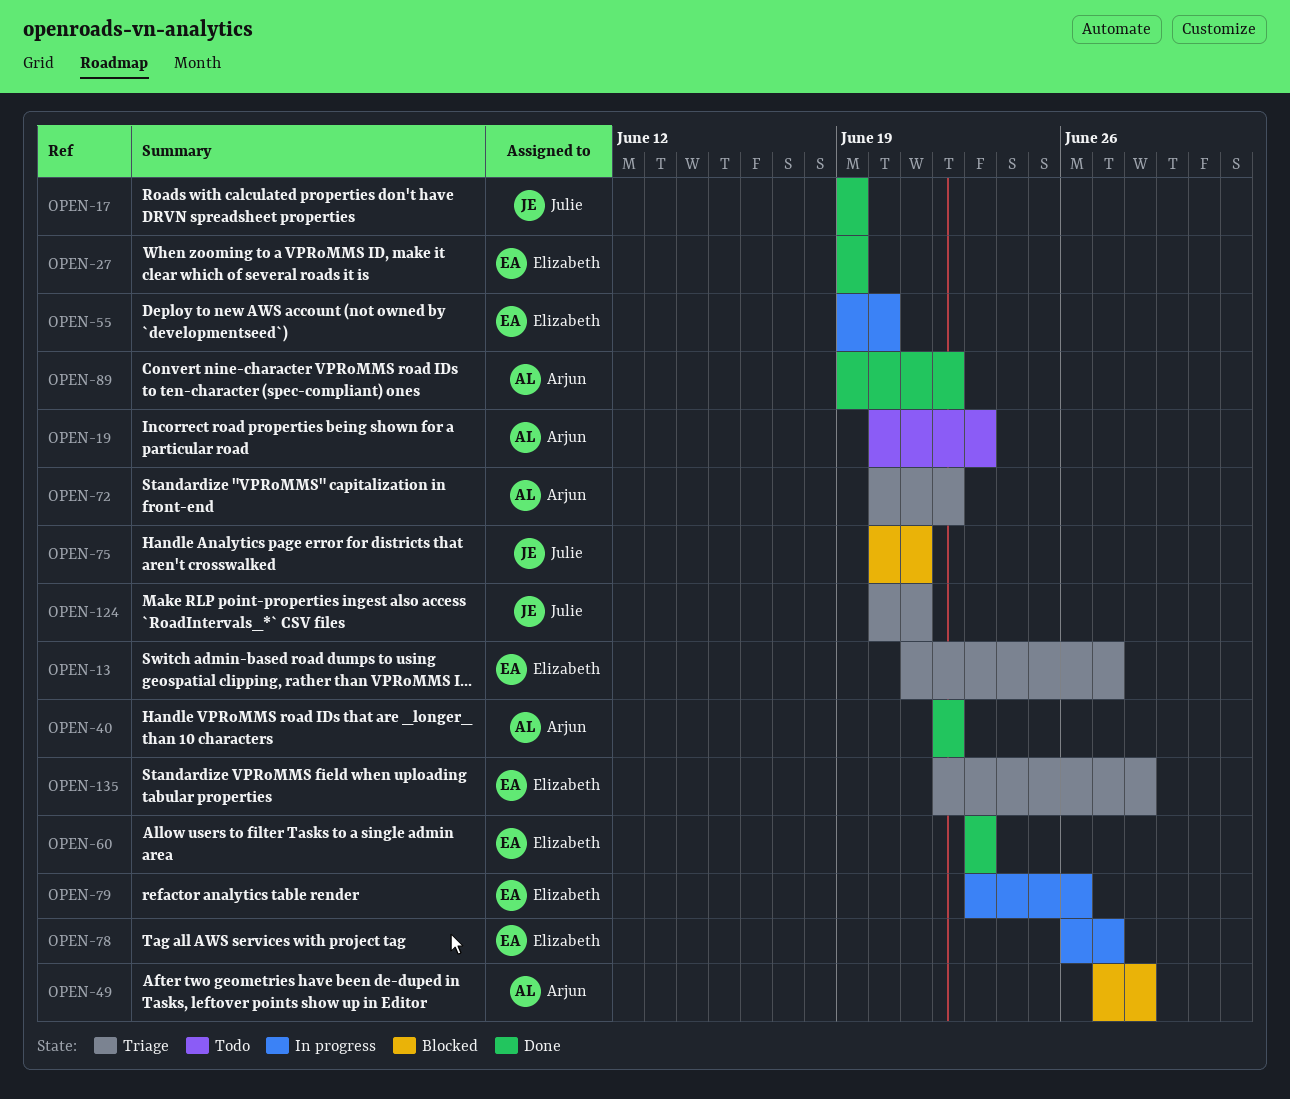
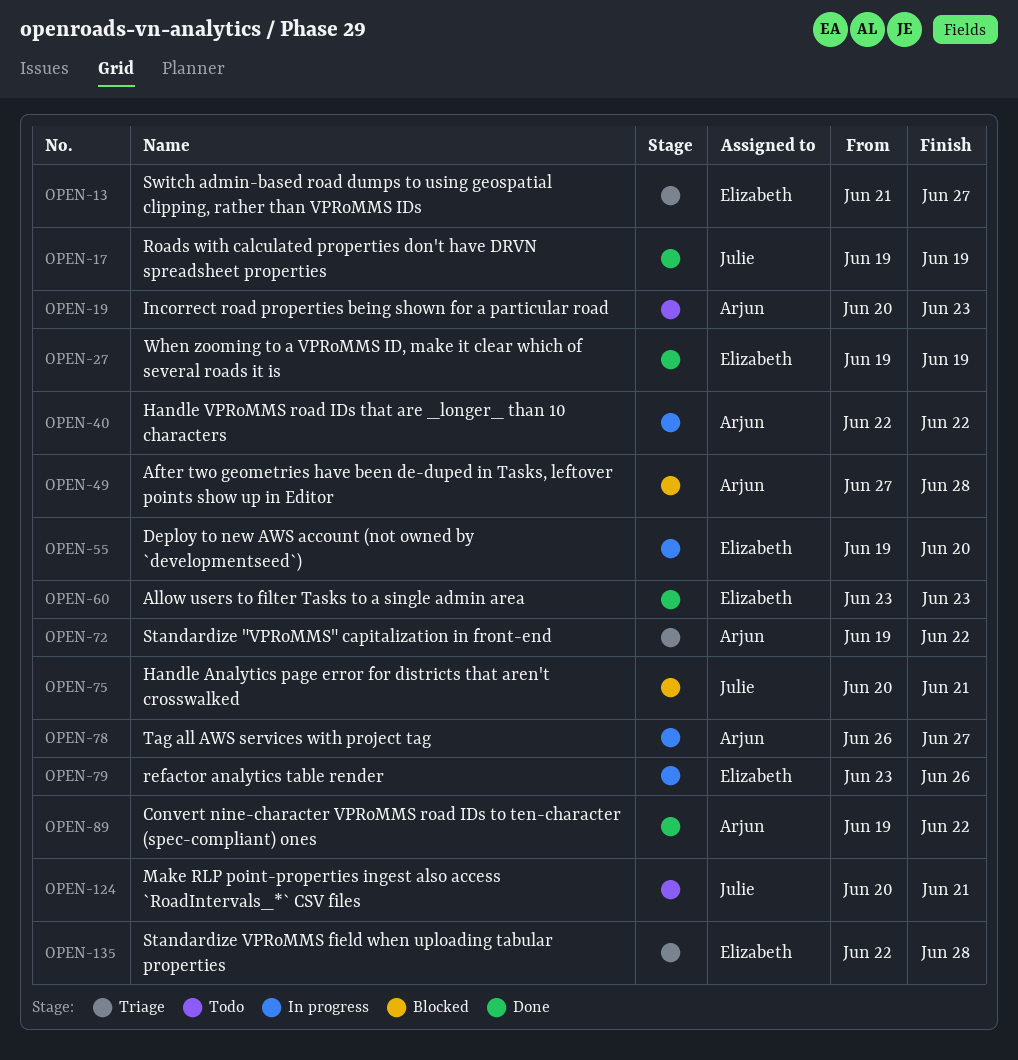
OPEN-40, status: Done -> In progress
OPEN-72, start: Jun 20 -> Jun 19
OPEN-78, owner: Elizabeth -> Arjun
OPEN-124, status: Triage -> Todo

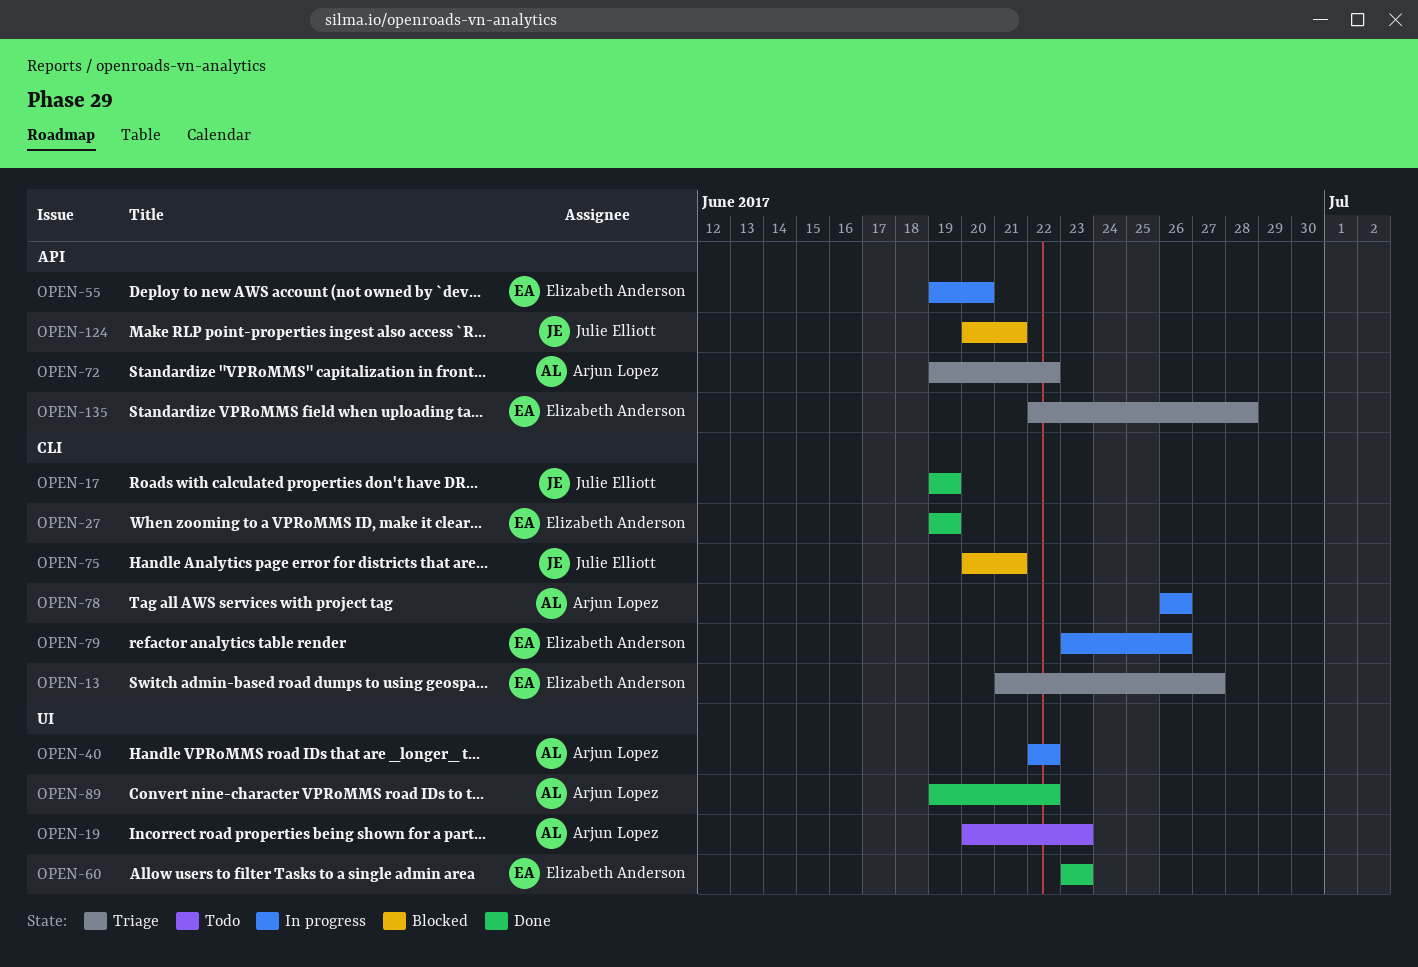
OPEN-49: present -> none
OPEN-78, due: Jun 27 -> Jun 26
OPEN-124, status: Todo -> Blocked

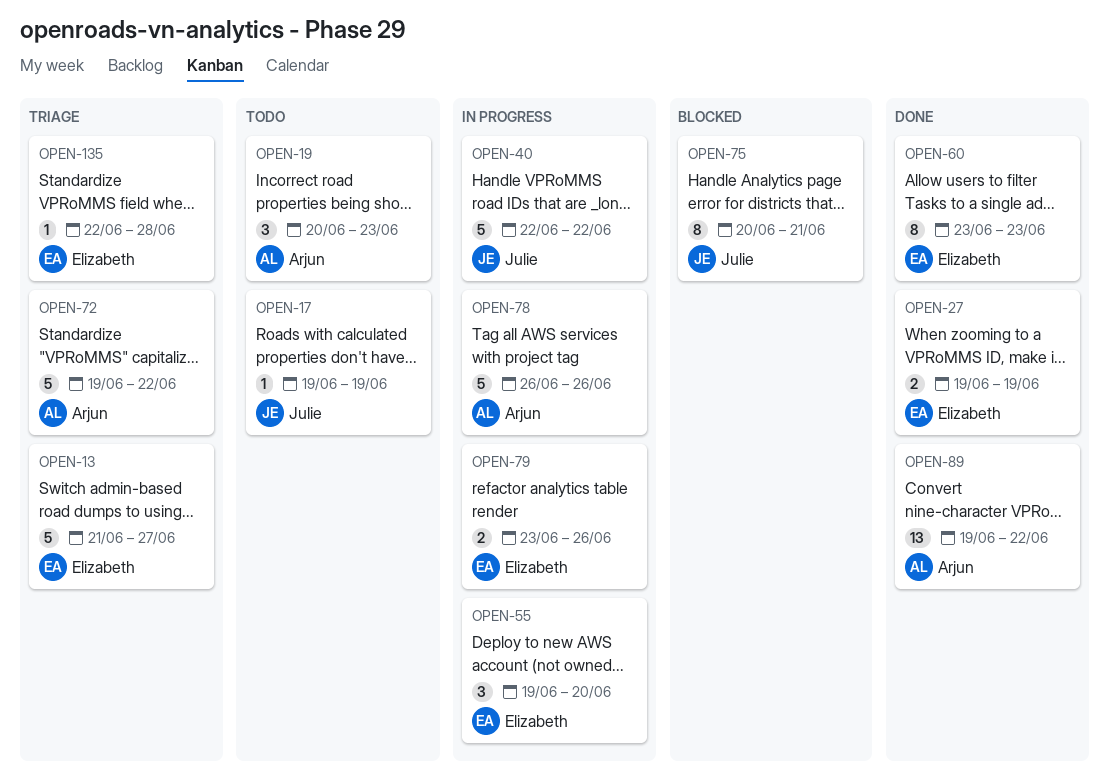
OPEN-17, status: Done -> Todo
OPEN-40, owner: Arjun Lopez -> Julie Elliott
OPEN-124: present -> none

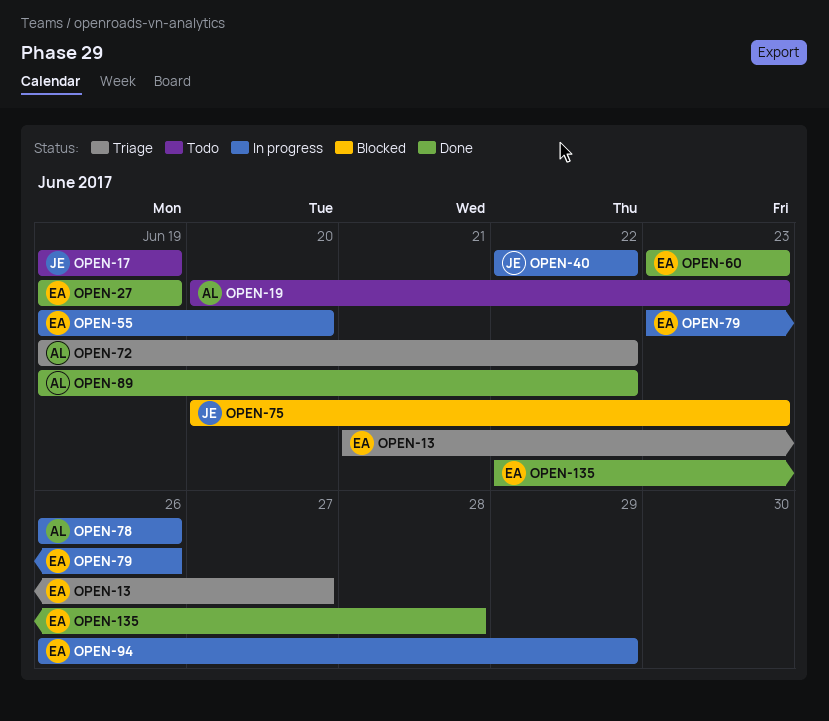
OPEN-75, due: Jun 21 -> Jun 23
OPEN-94: none -> present
OPEN-135, status: Triage -> Done

